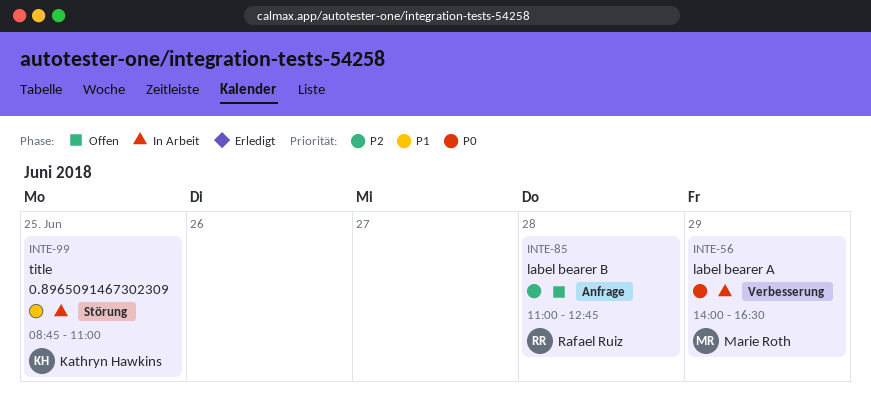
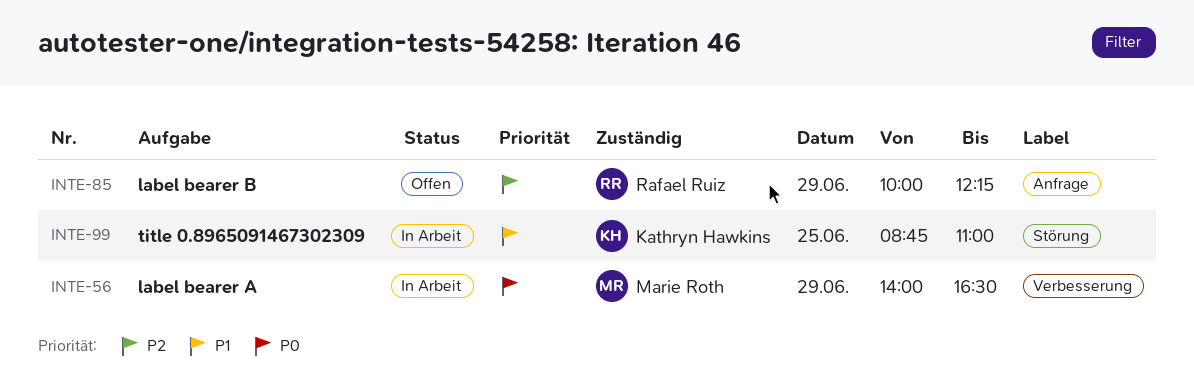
INTE-85, day: Jun 28 -> Jun 29
INTE-85, begins: 11:00 -> 10:00
INTE-85, ends: 12:45 -> 12:15

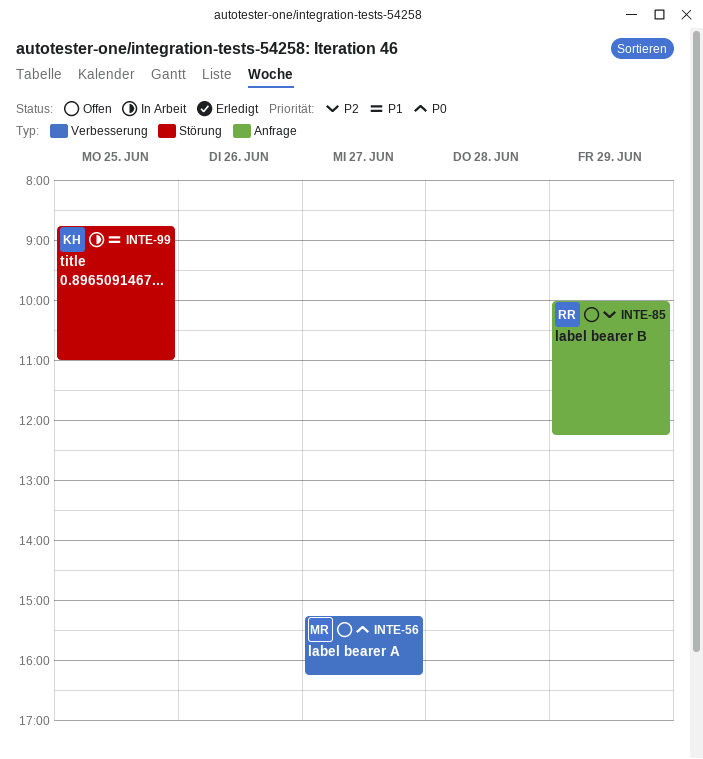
INTE-56, status: In Arbeit -> Offen
INTE-56, day: Jun 29 -> Jun 27
INTE-56, begins: 14:00 -> 15:15
INTE-56, ends: 16:30 -> 16:15

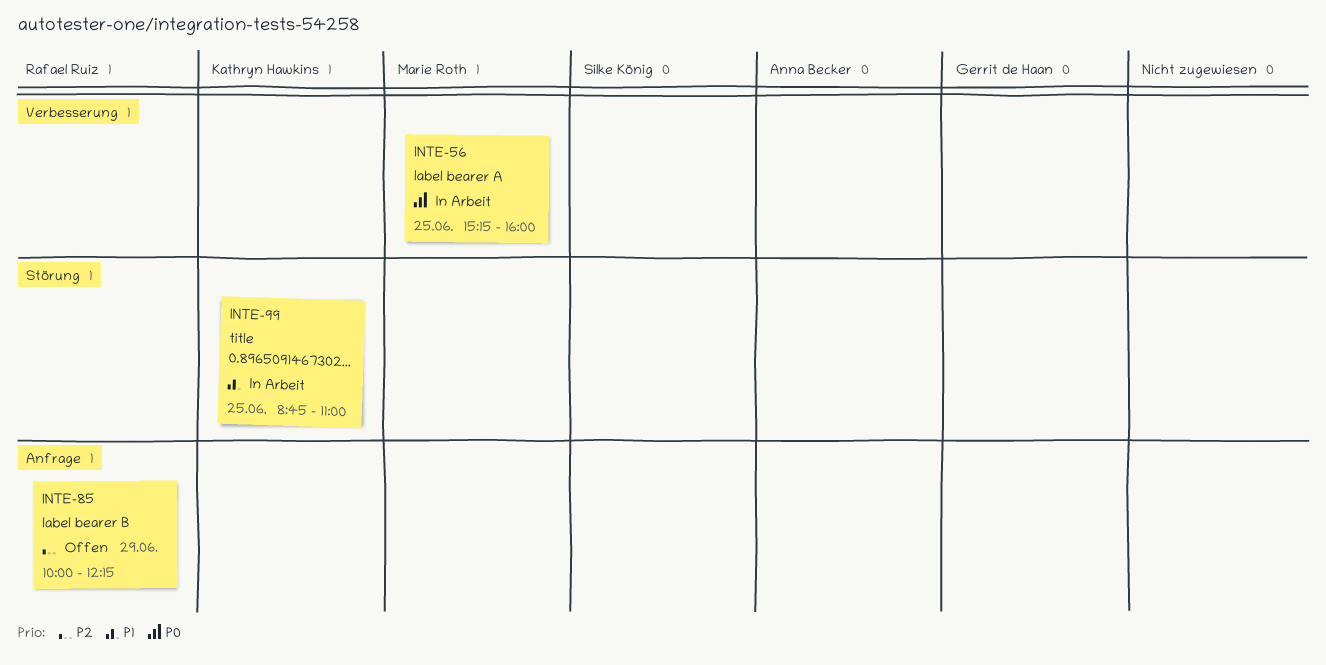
INTE-56, status: Offen -> In Arbeit
INTE-56, day: Jun 27 -> Jun 25
INTE-56, ends: 16:15 -> 16:00

